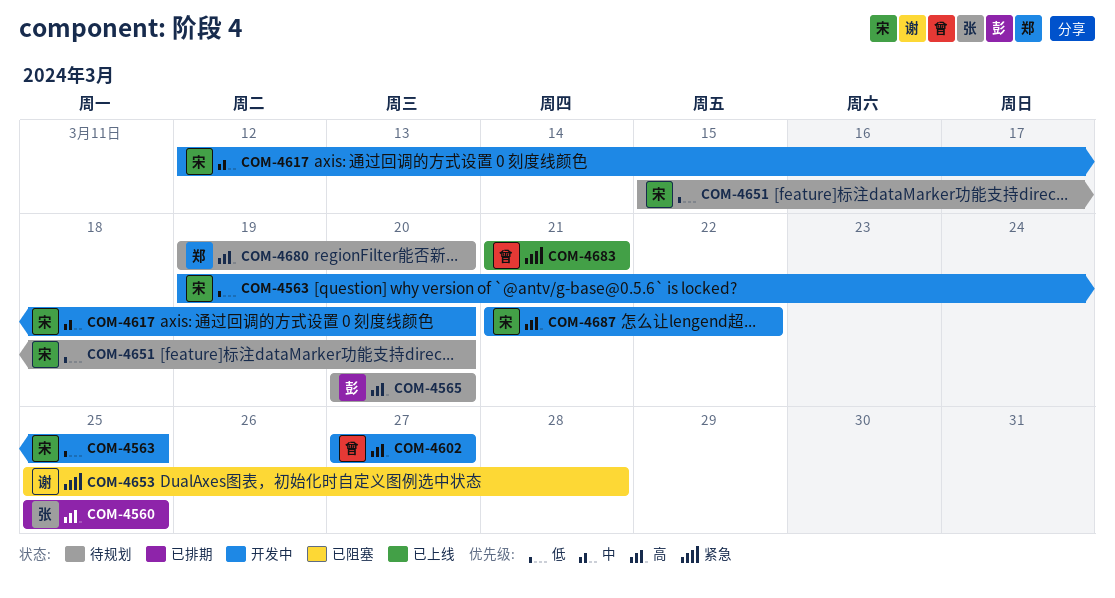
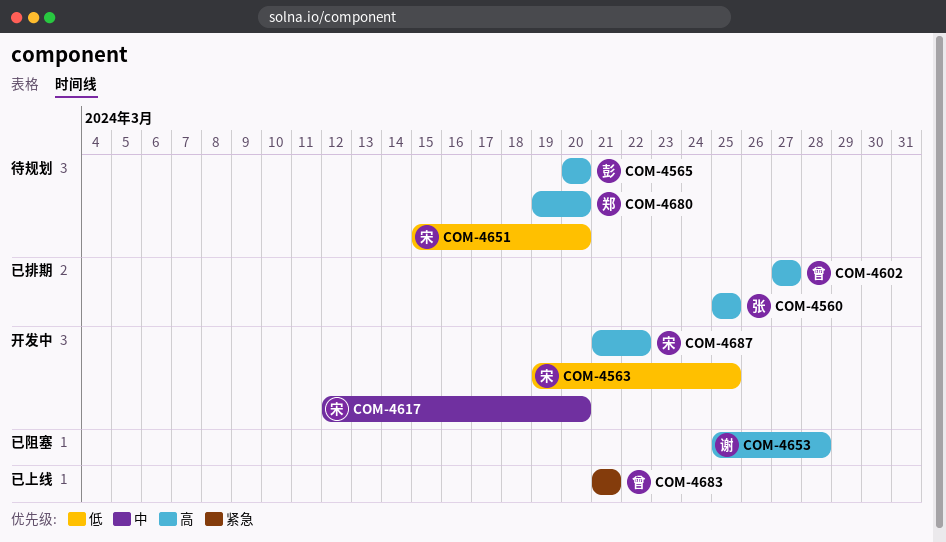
COM-4602, status: 开发中 -> 已排期
COM-4653, priority: 紧急 -> 高

